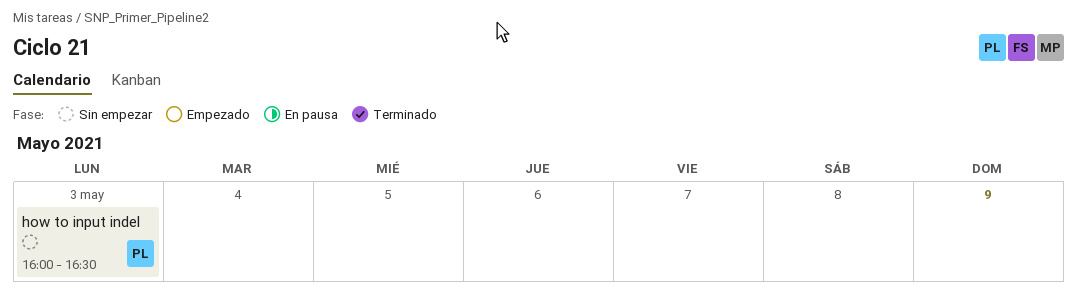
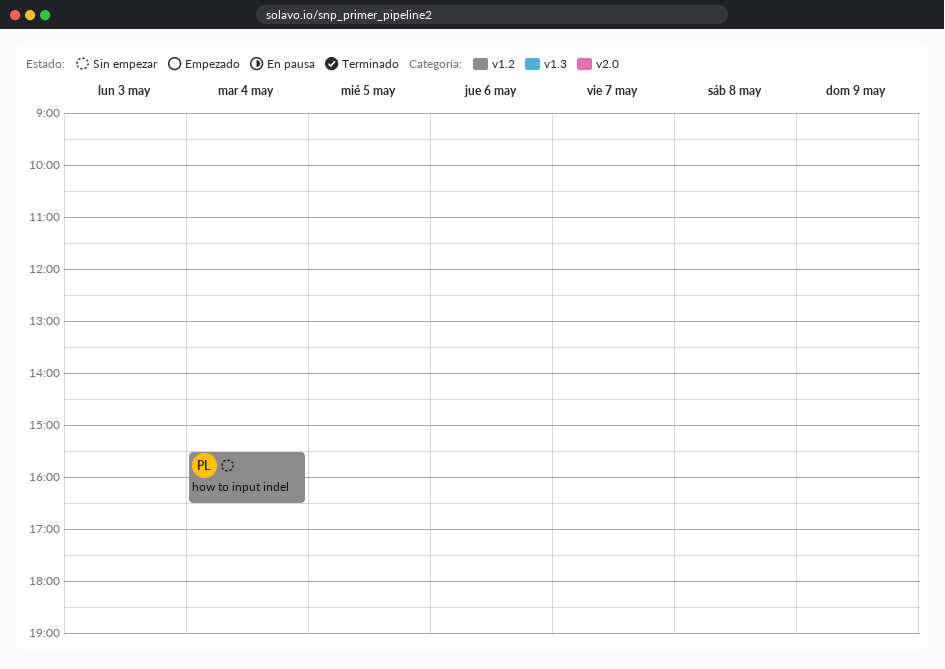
how to input indel, day: May 3 -> May 4
how to input indel, begins: 16:00 -> 15:30

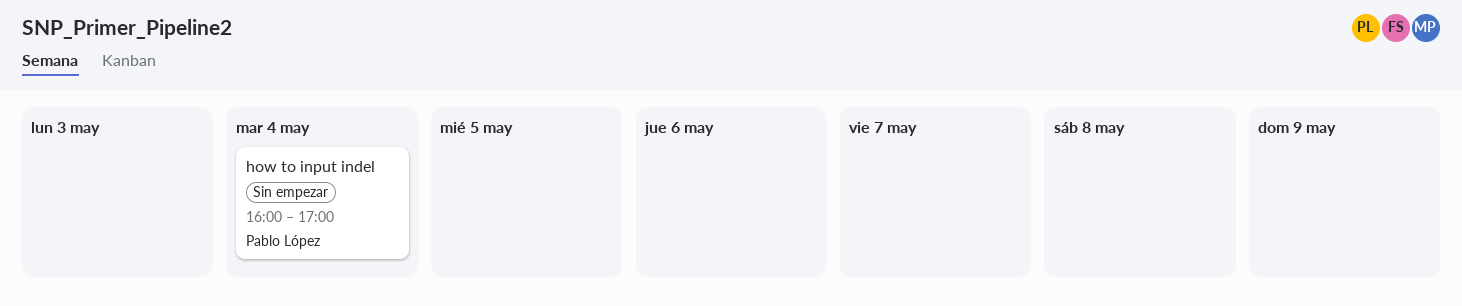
how to input indel, begins: 15:30 -> 16:00
how to input indel, ends: 16:30 -> 17:00

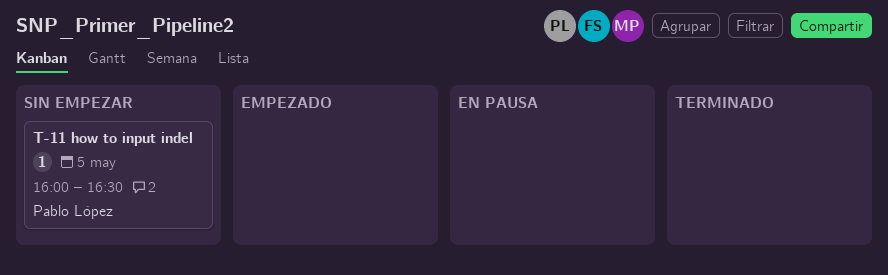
how to input indel, day: May 4 -> May 5
how to input indel, ends: 17:00 -> 16:30

